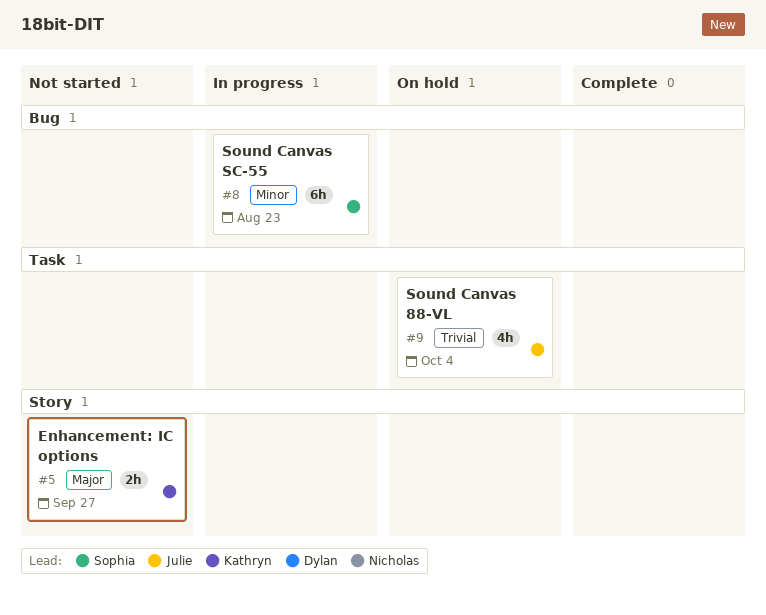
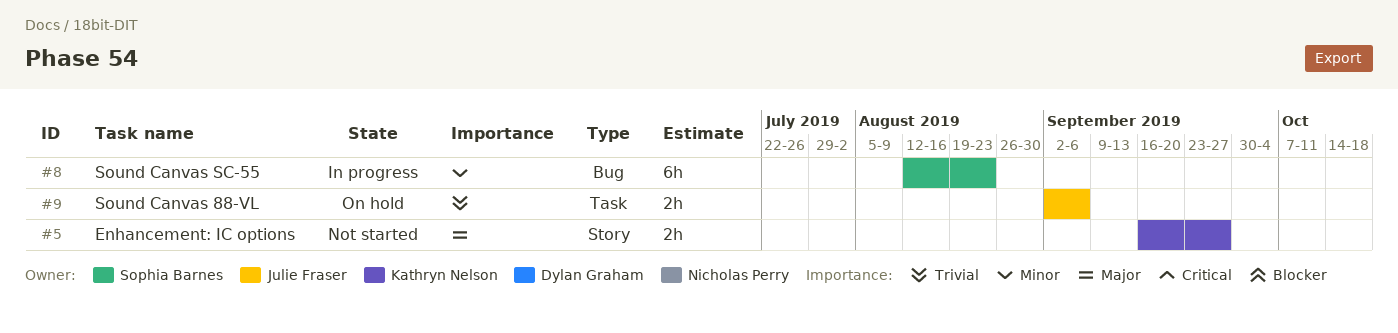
#9, estimate: 4h -> 2h
#9, due: Oct 4 -> Sep 6

